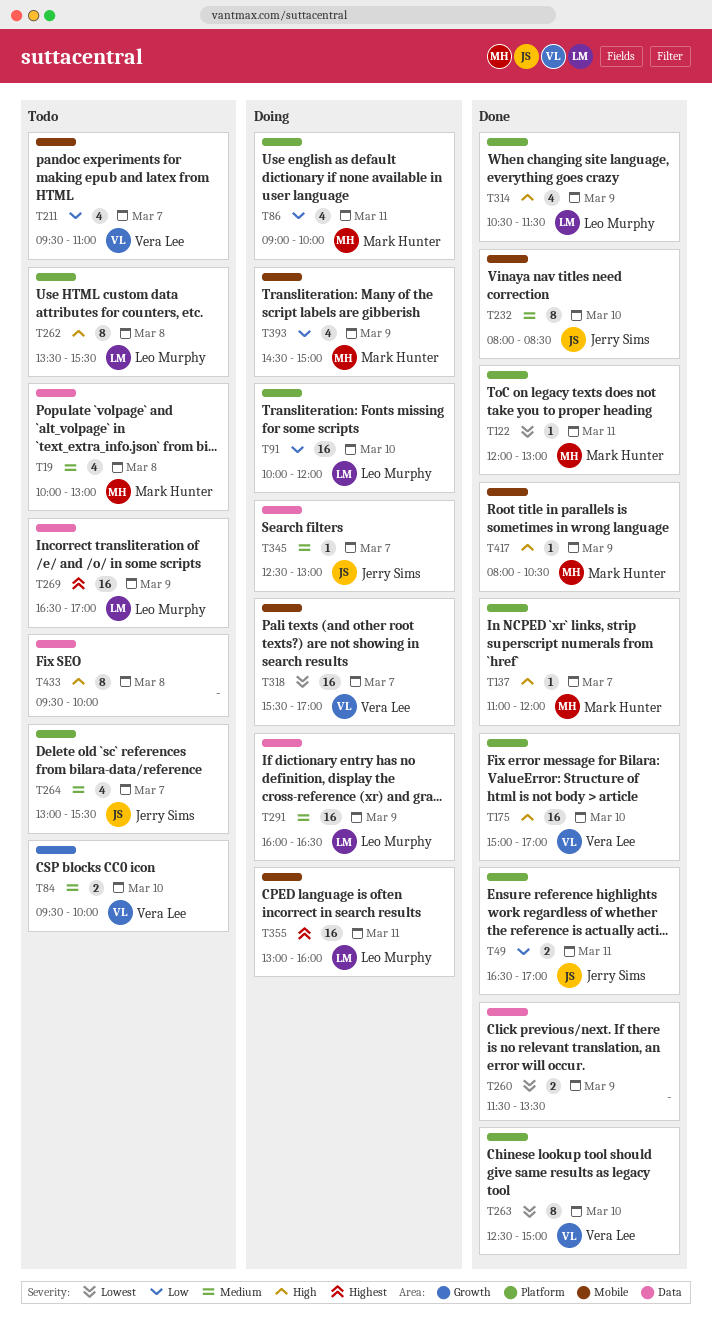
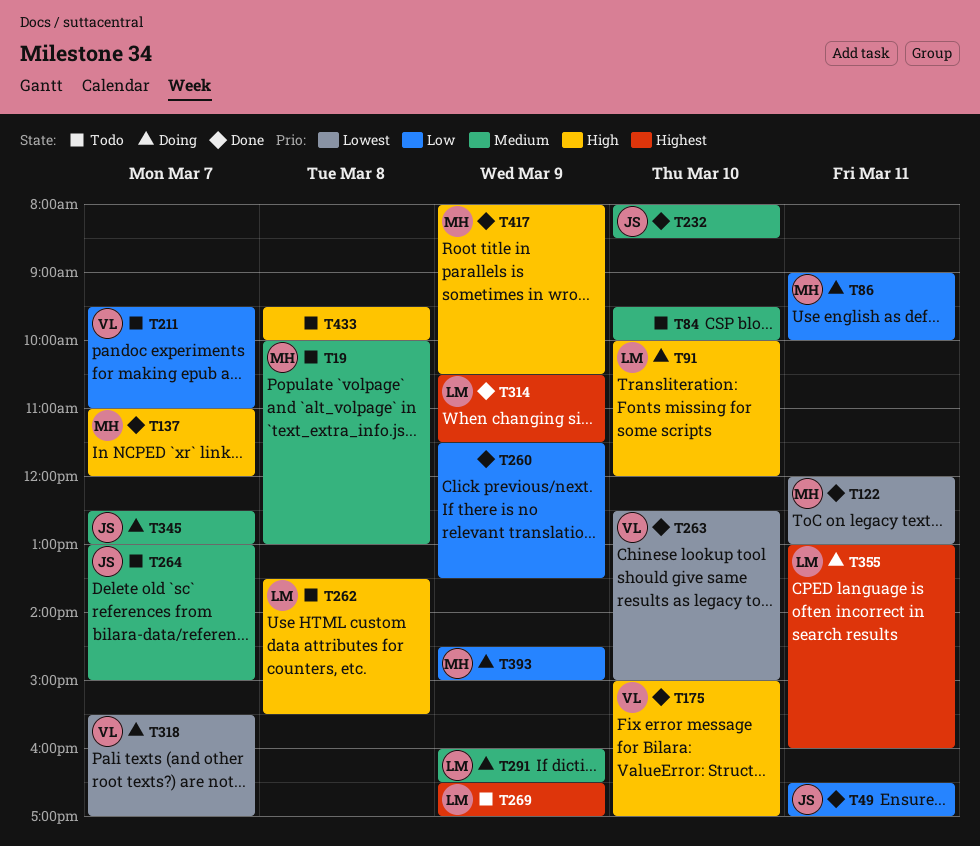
T84, owner: Vera Lee -> none
T91, priority: Low -> High
T260, priority: Lowest -> Low
T264, ends: 15:30 -> 15:00
T314, priority: High -> Highest

